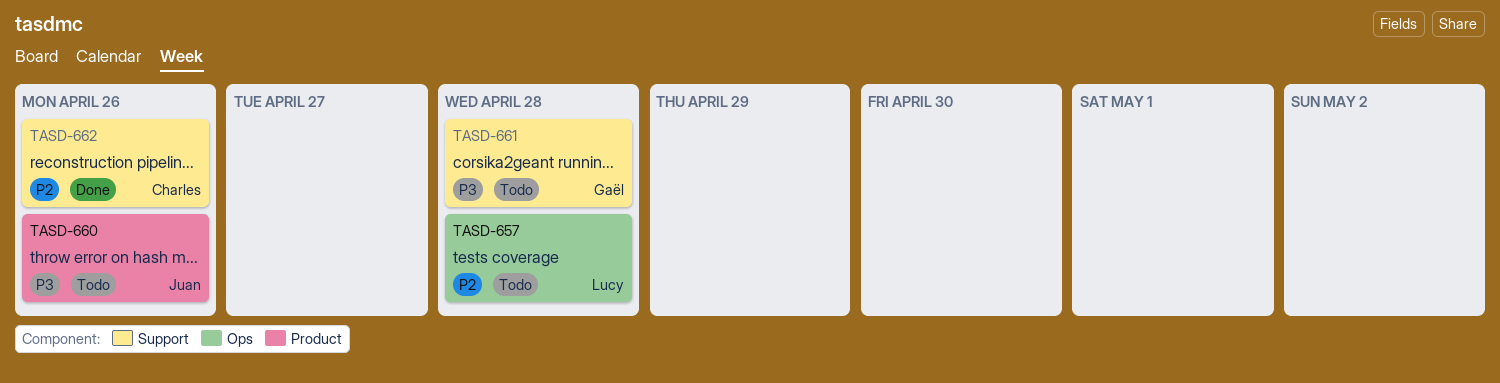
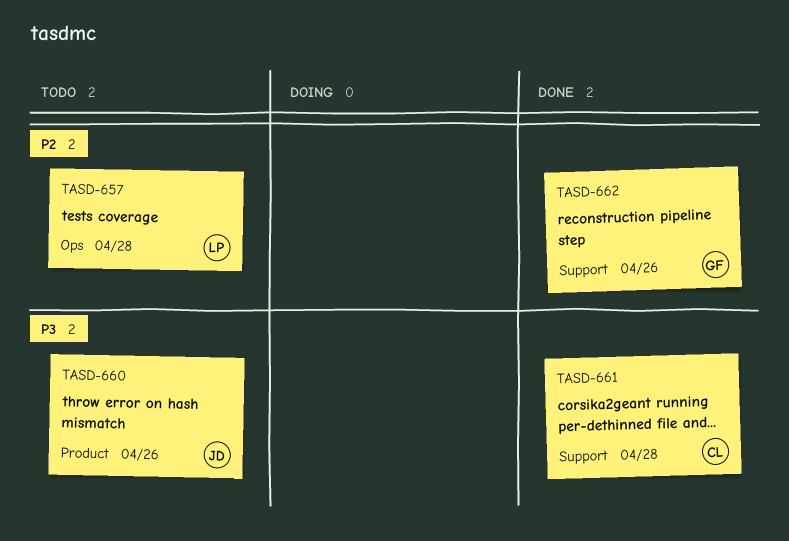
TASD-661, status: Todo -> Done
TASD-661, owner: Gaël -> Charles
TASD-662, owner: Charles -> Gaël

